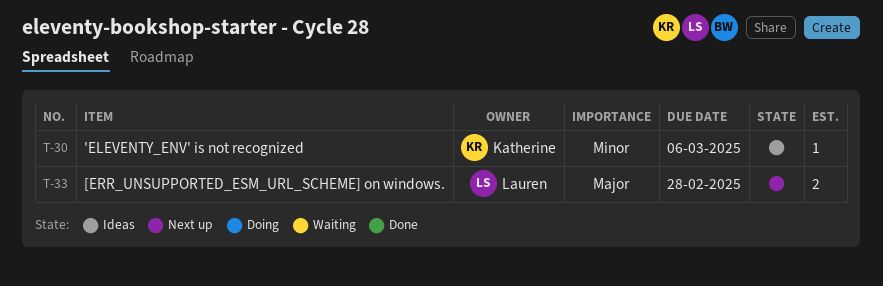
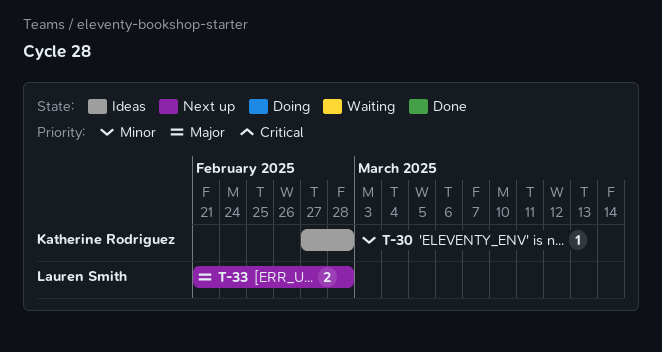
T-30, due: Mar 6 -> Feb 28

